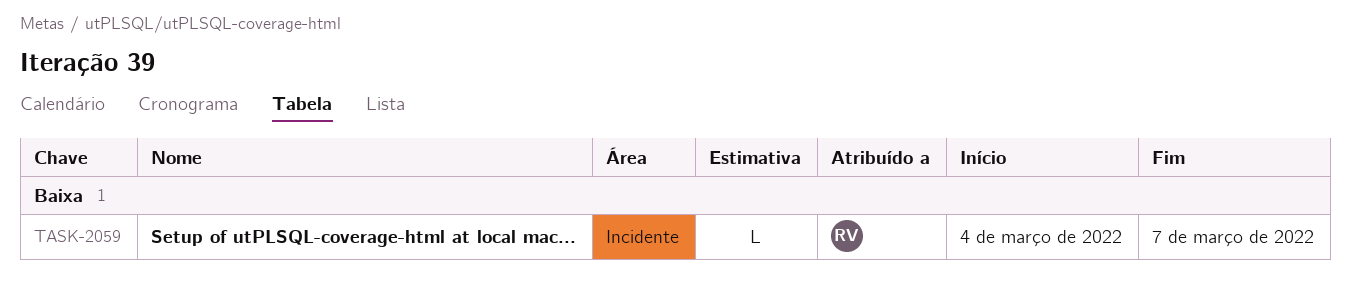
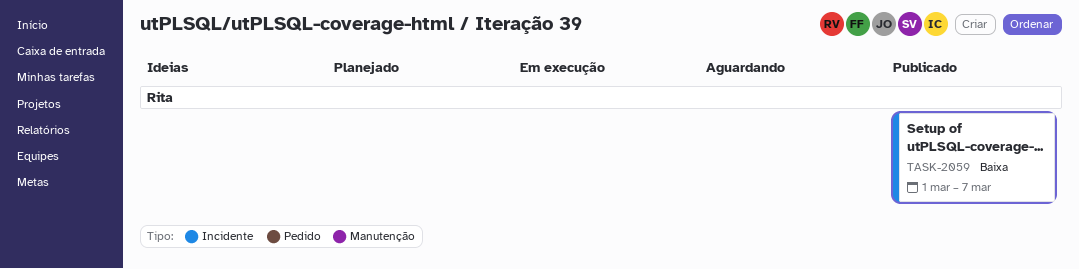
TASK-2059, start: Mar 4 -> Mar 1

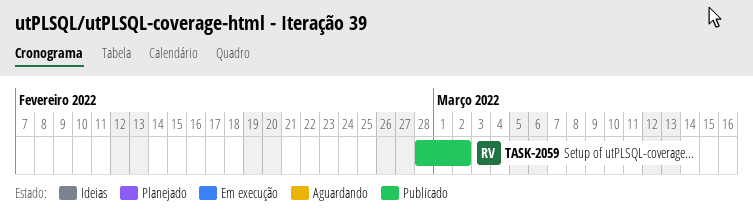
TASK-2059, start: Mar 1 -> Feb 28
TASK-2059, due: Mar 7 -> Mar 2

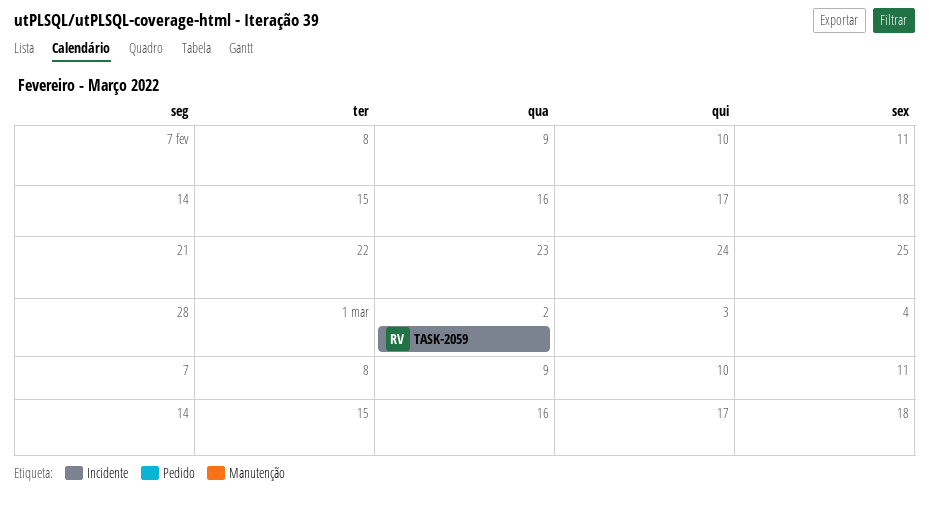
TASK-2059, start: Feb 28 -> Mar 2

